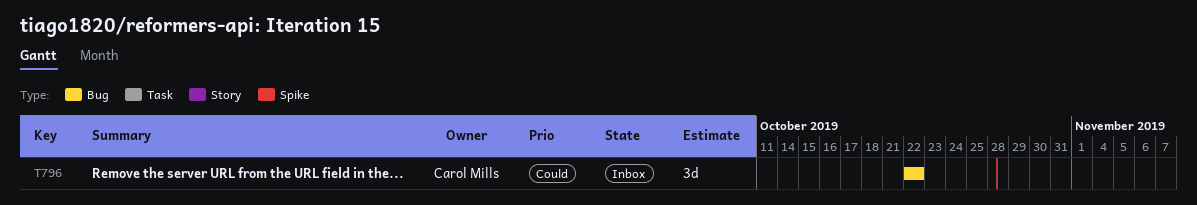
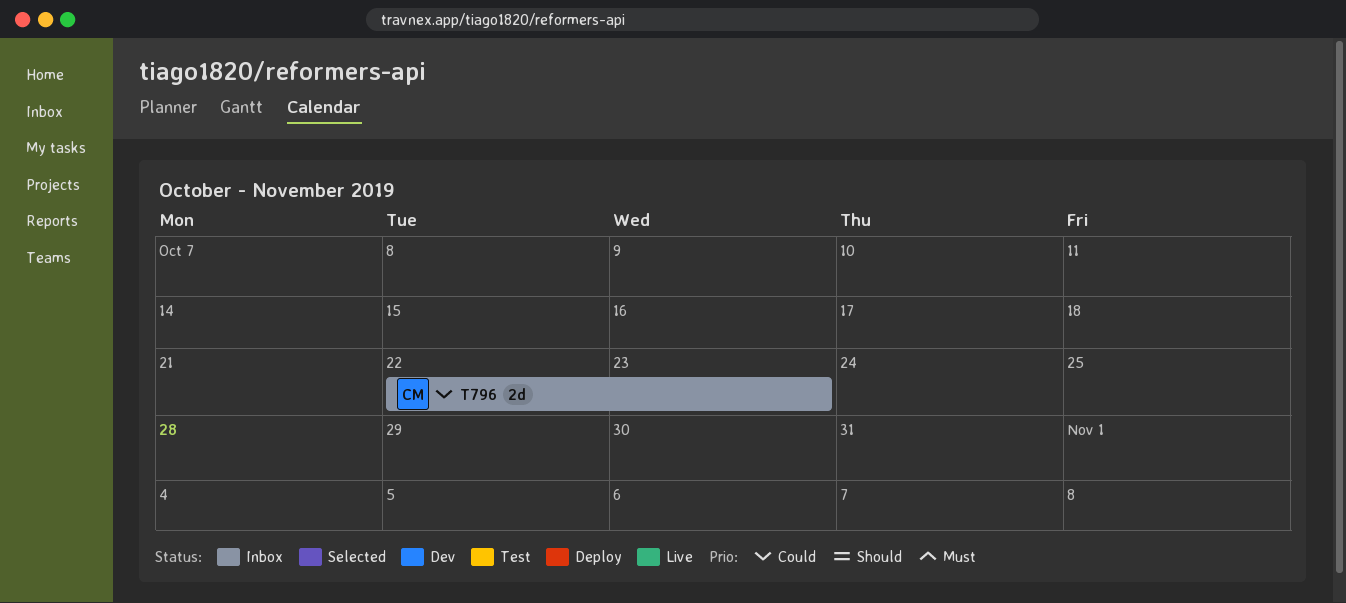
T796, estimate: 3d -> 2d
T796, due: Oct 22 -> Oct 23

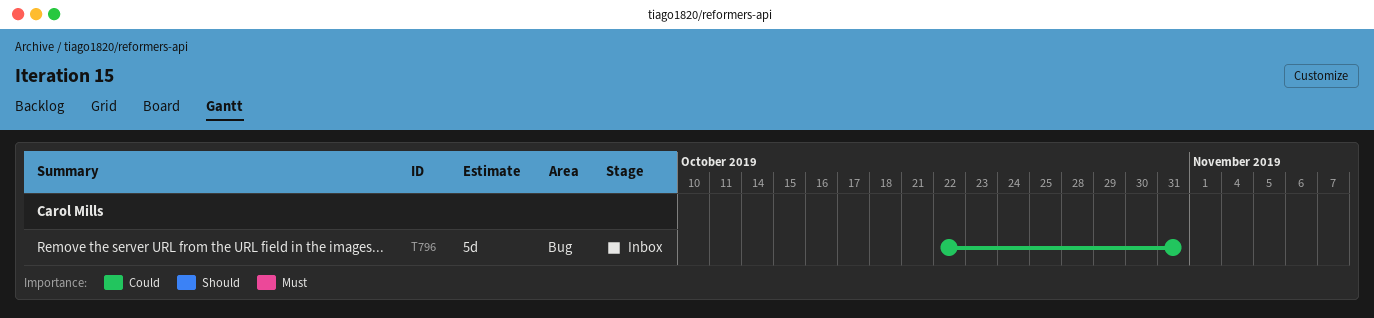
T796, estimate: 2d -> 5d
T796, due: Oct 23 -> Oct 31

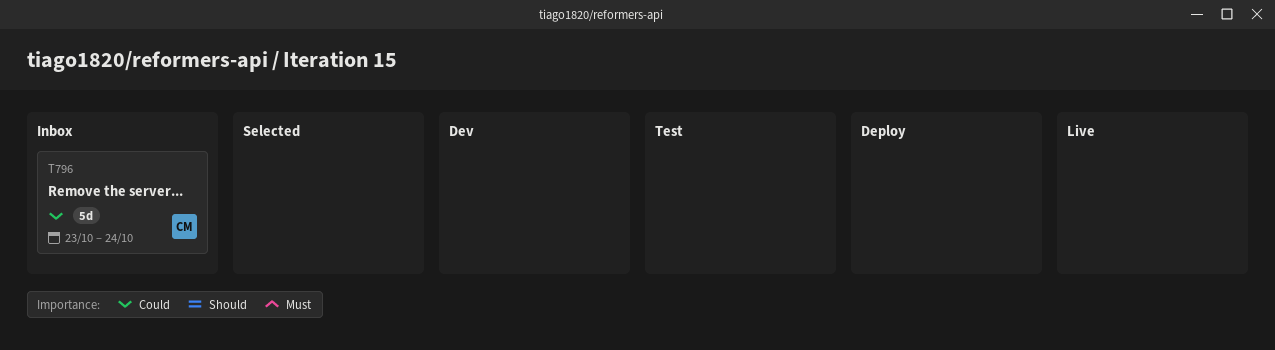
T796, start: Oct 22 -> Oct 23
T796, due: Oct 31 -> Oct 24

